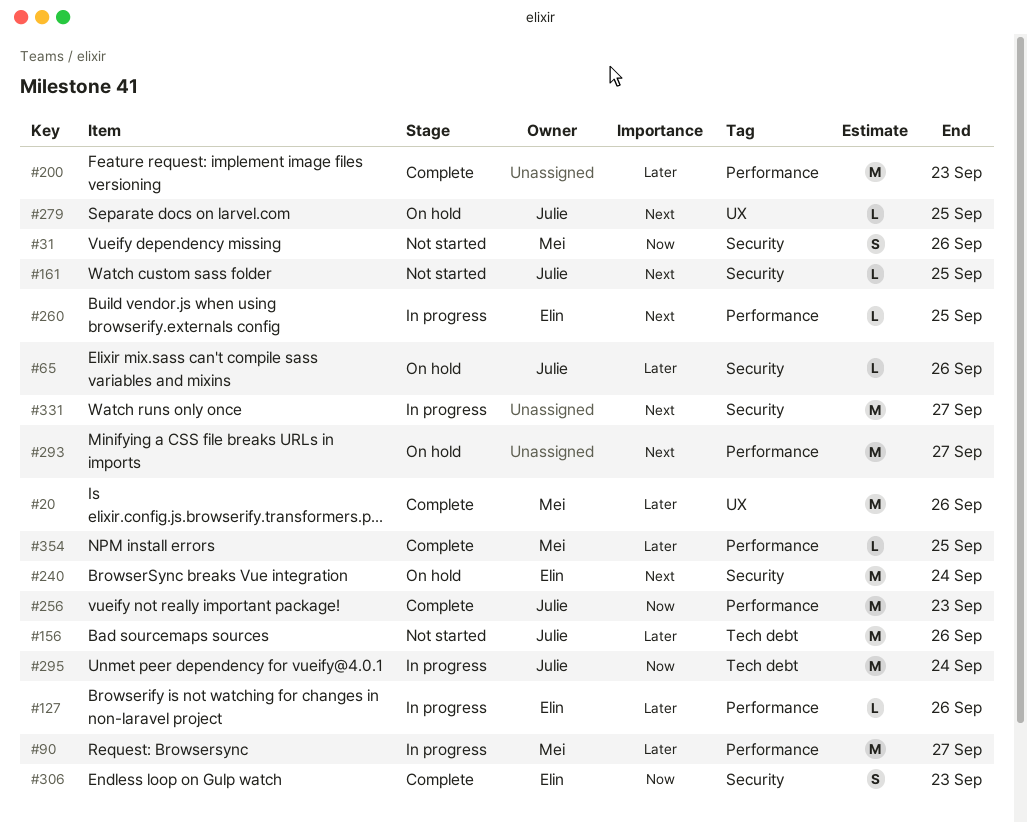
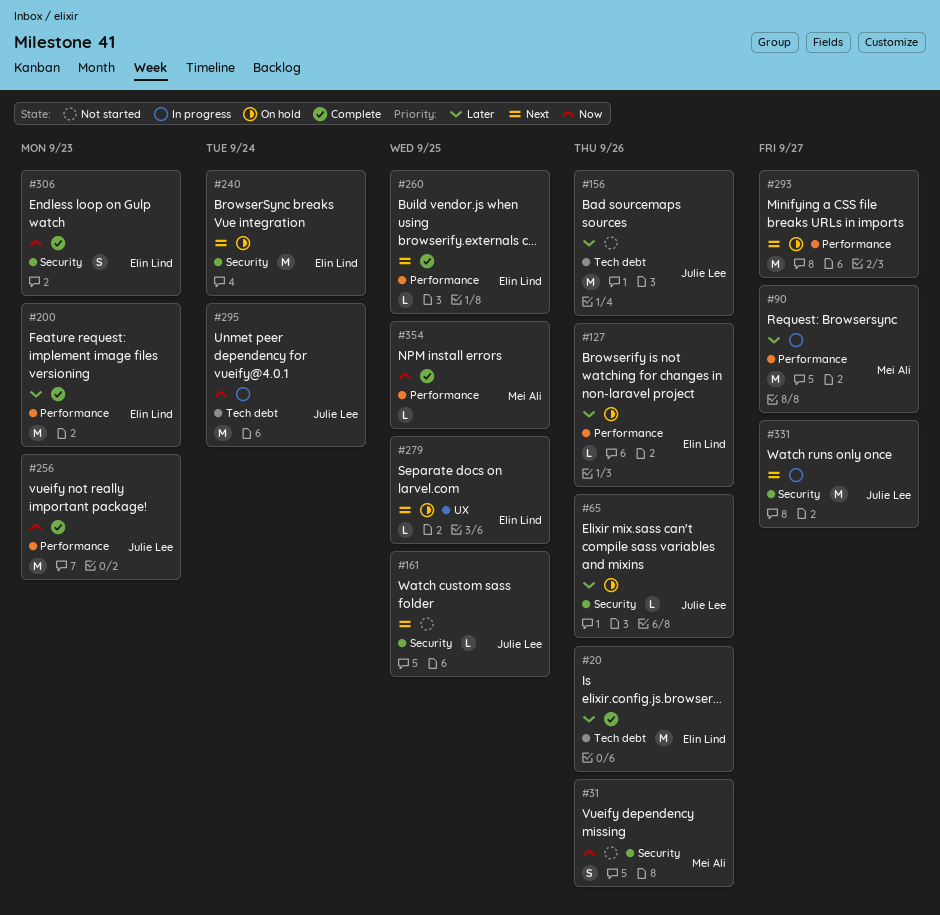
#20, owner: Mei Ali -> Elin Lind
#20, label: UX -> Tech debt
#127, status: In progress -> On hold
#200, owner: none -> Elin Lind
#260, status: In progress -> Complete
#279, owner: Julie Lee -> Elin Lind
#331, owner: none -> Julie Lee
#354, priority: Later -> Now

